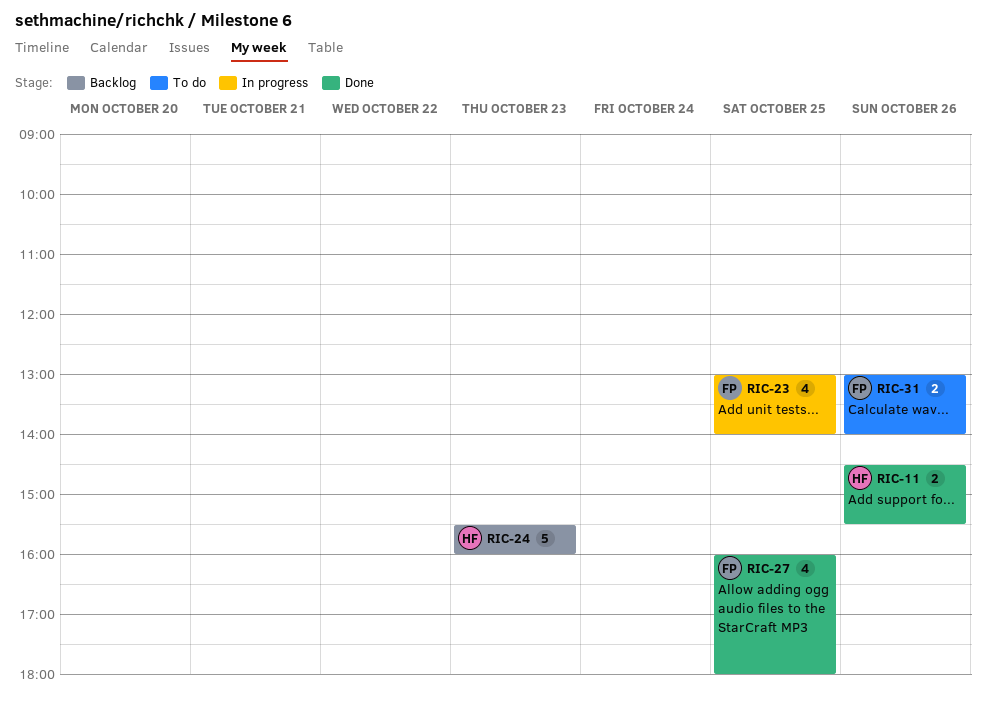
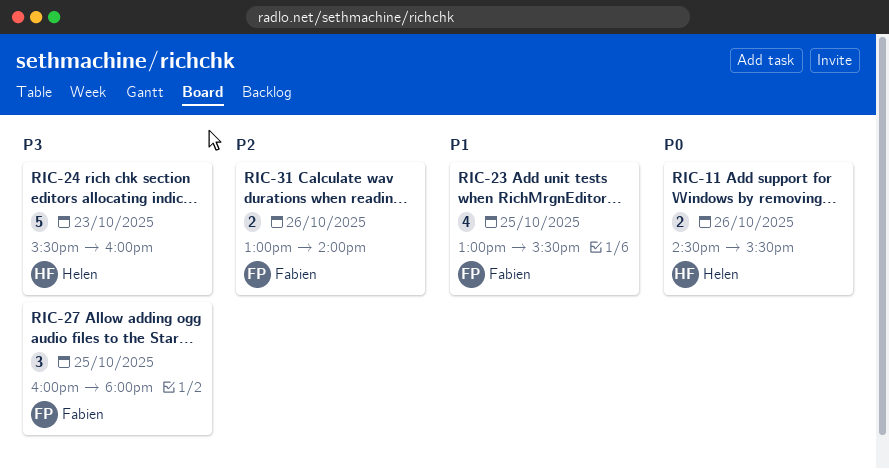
RIC-23, ends: 14:00 -> 15:30
RIC-27, estimate: 4 -> 3

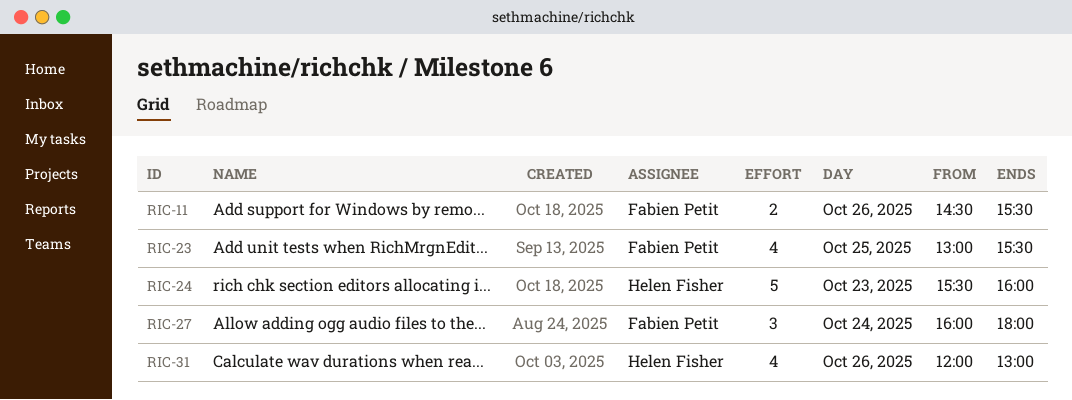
RIC-11, owner: Helen Fisher -> Fabien Petit
RIC-27, day: Oct 25 -> Oct 24
RIC-31, owner: Fabien Petit -> Helen Fisher
RIC-31, estimate: 2 -> 4
RIC-31, begins: 13:00 -> 12:00
RIC-31, ends: 14:00 -> 13:00

